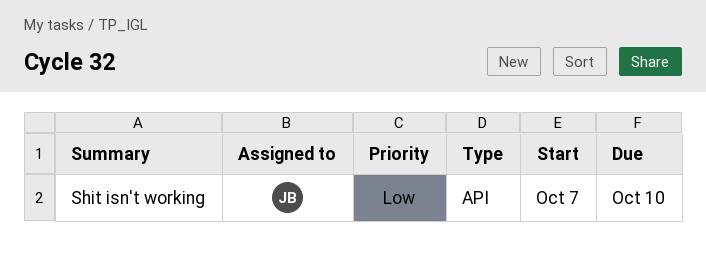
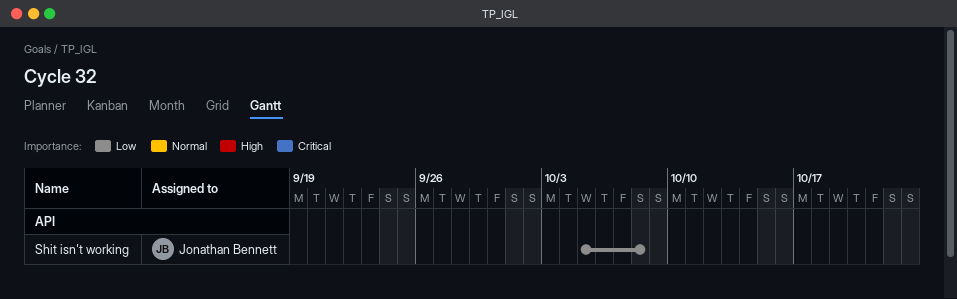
Shit isn't working, start: Oct 7 -> Oct 5
Shit isn't working, due: Oct 10 -> Oct 8

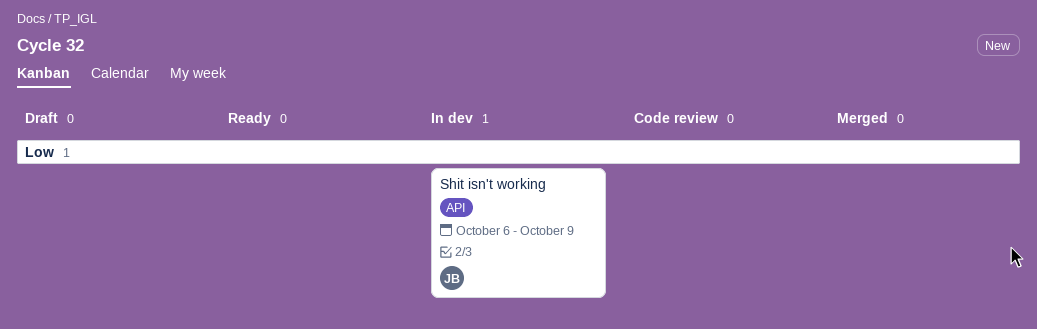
Shit isn't working, start: Oct 5 -> Oct 6
Shit isn't working, due: Oct 8 -> Oct 9

